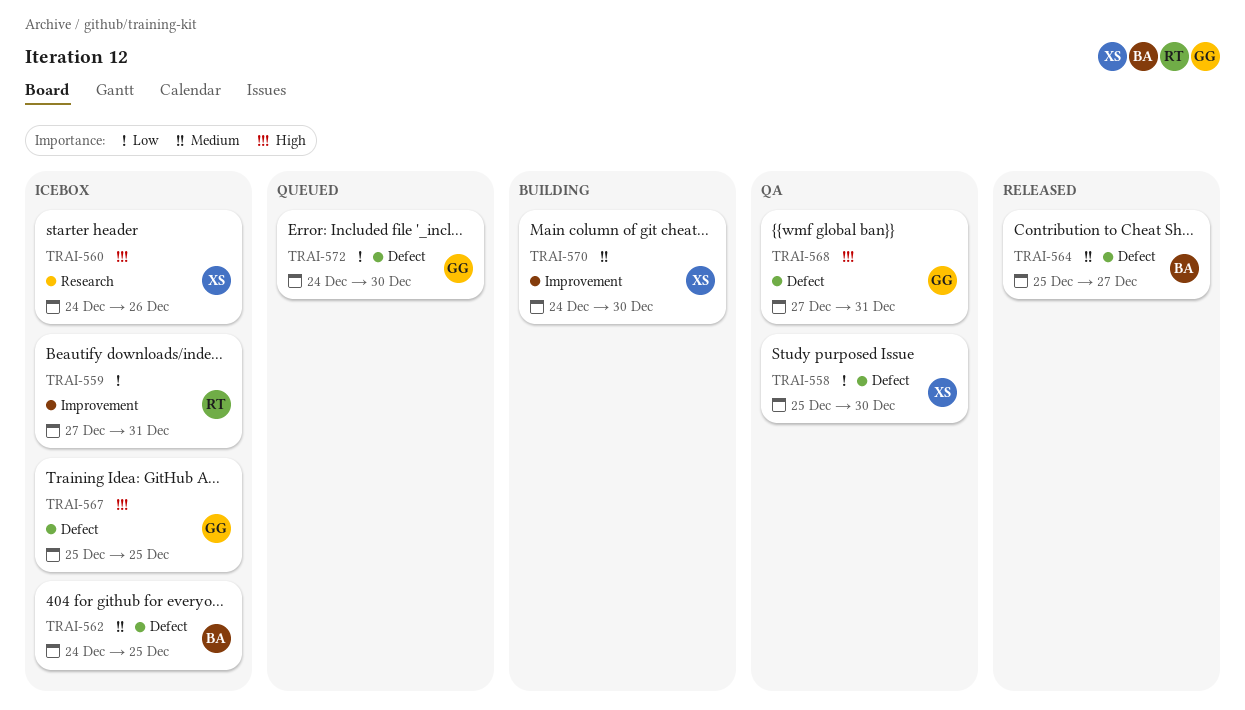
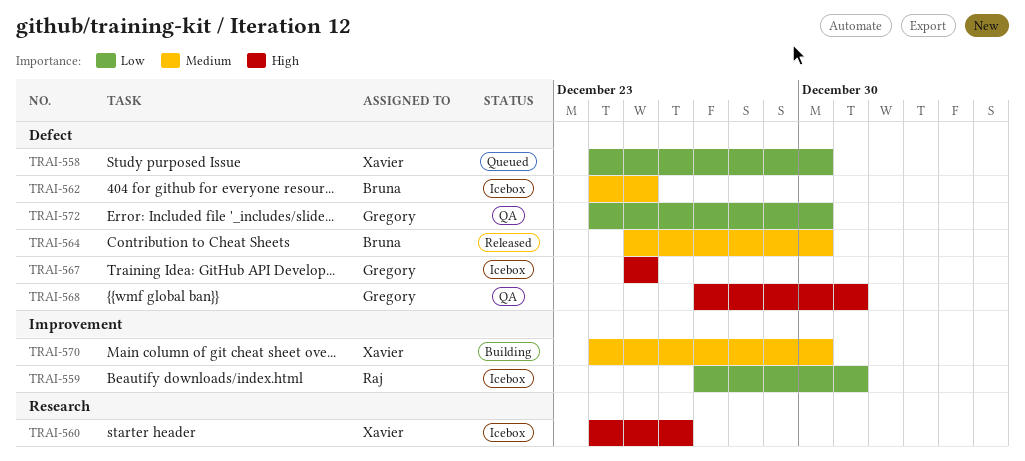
TRAI-558, status: QA -> Queued
TRAI-558, start: Dec 25 -> Dec 24
TRAI-564, due: Dec 27 -> Dec 30
TRAI-572, status: Queued -> QA

